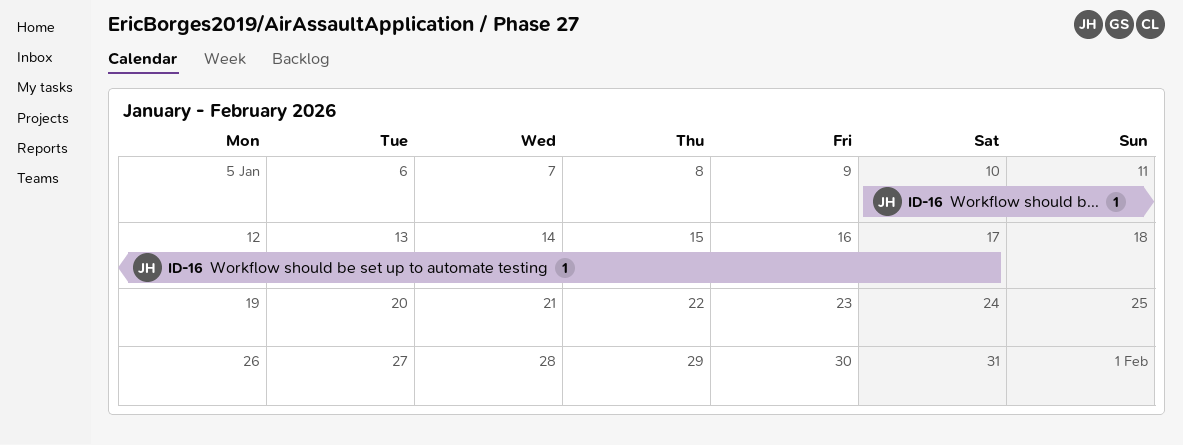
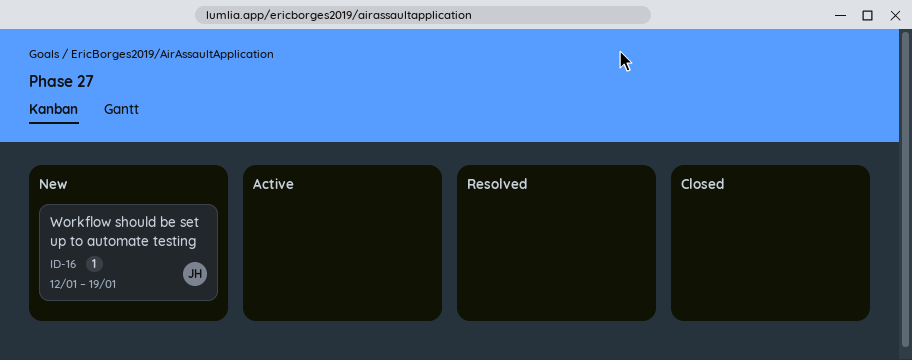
ID-16, start: Jan 10 -> Jan 12
ID-16, due: Jan 17 -> Jan 19

